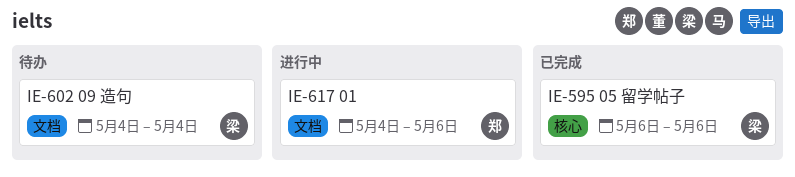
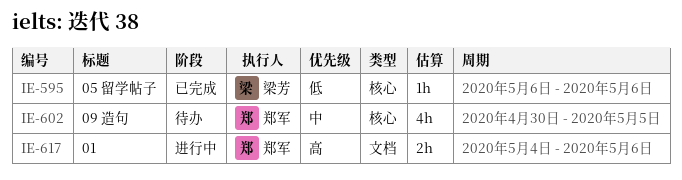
IE-602, owner: 梁芳 -> 郑军
IE-602, label: 文档 -> 核心
IE-602, start: May 4 -> Apr 30
IE-602, due: May 4 -> May 5

